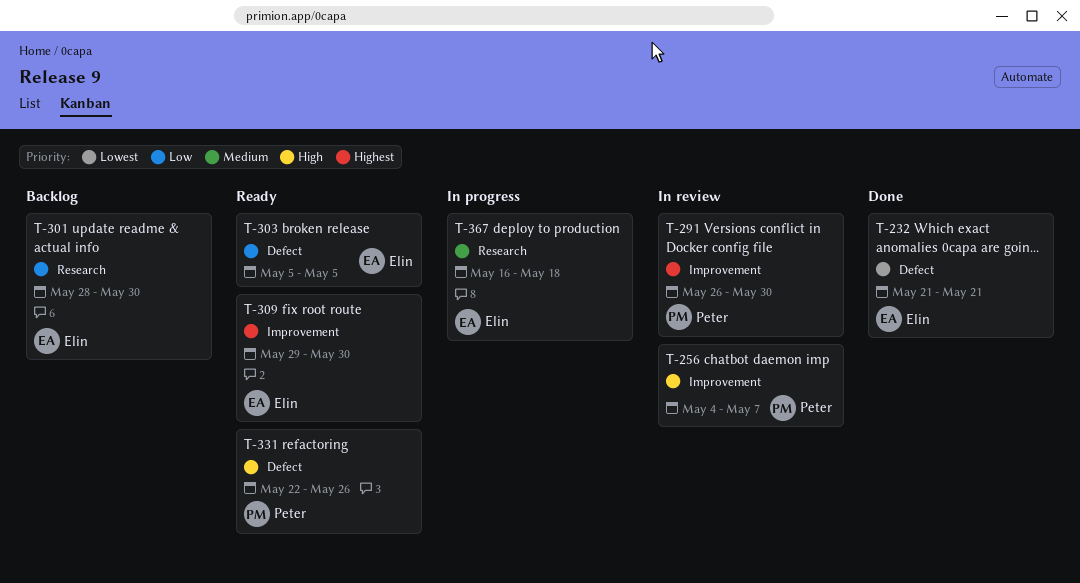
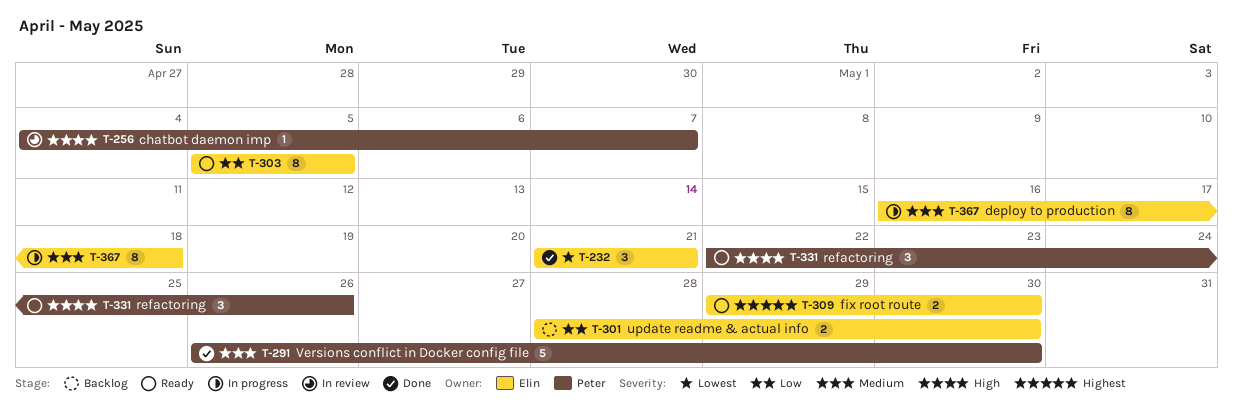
T-291, status: In review -> Done
T-291, priority: Highest -> Medium

